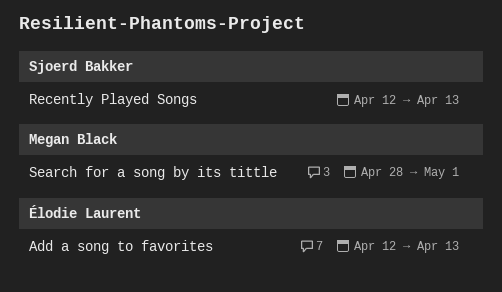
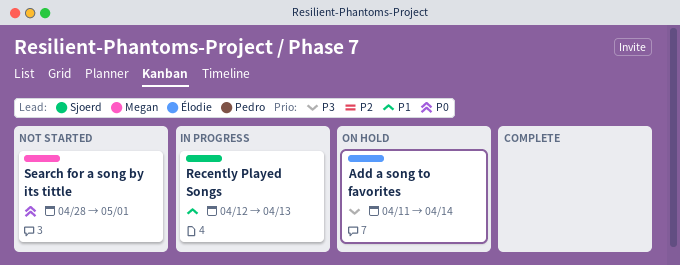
Add a song to favorites, start: Apr 12 -> Apr 11
Add a song to favorites, due: Apr 13 -> Apr 14

